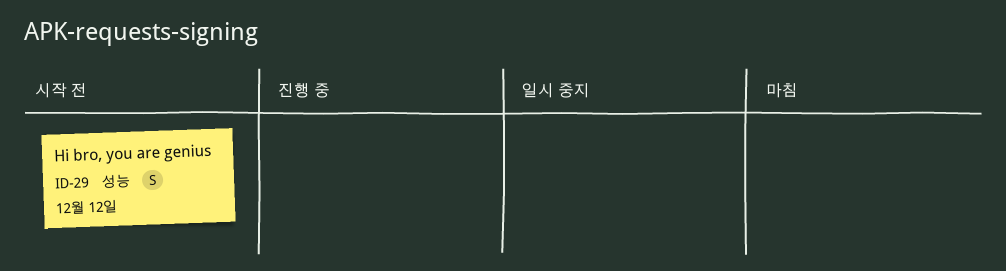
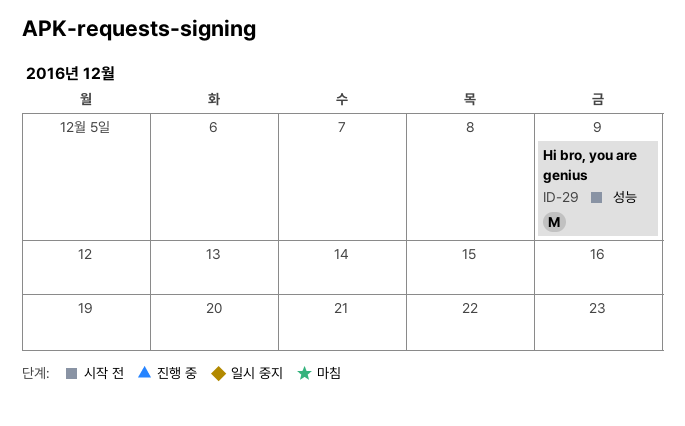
ID-29, estimate: S -> M
ID-29, due: Dec 12 -> Dec 9

